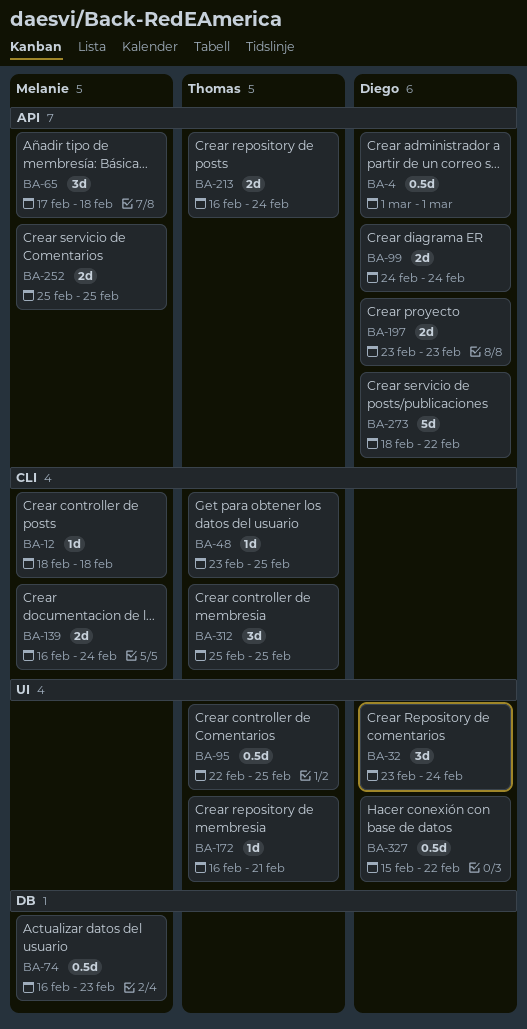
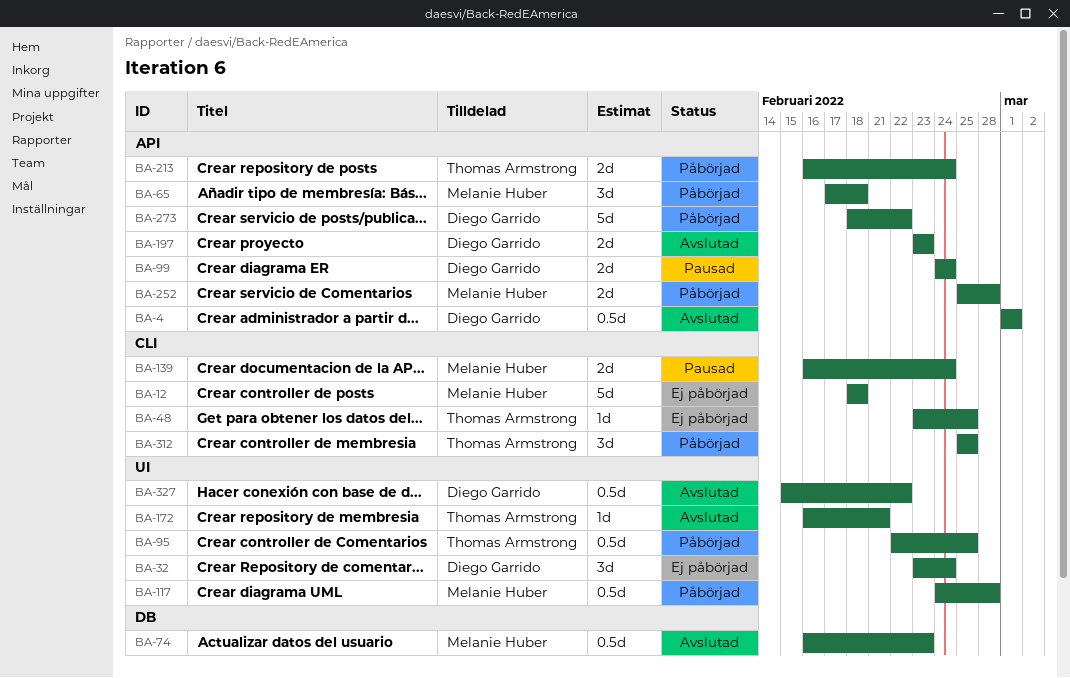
BA-12, estimate: 1d -> 5d
BA-117: none -> present
BA-252, due: Feb 25 -> Feb 28

